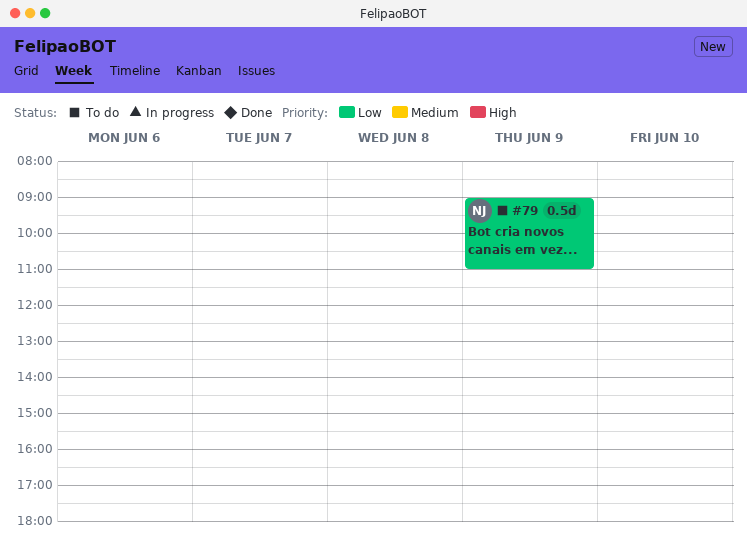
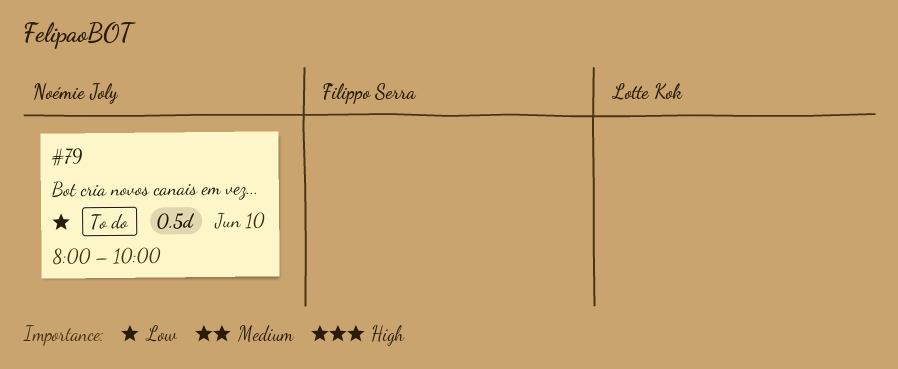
#79, day: Jun 9 -> Jun 10
#79, begins: 09:00 -> 08:00
#79, ends: 11:00 -> 10:00

